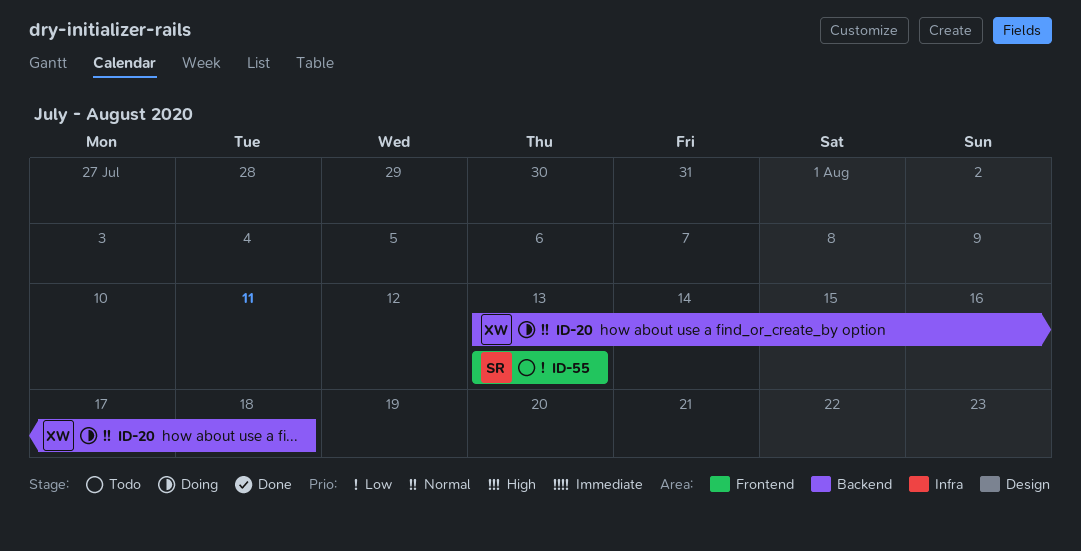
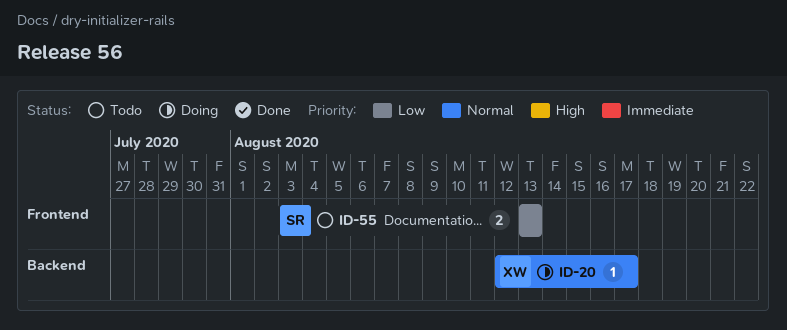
ID-20, start: Aug 13 -> Aug 12
ID-20, due: Aug 18 -> Aug 17

